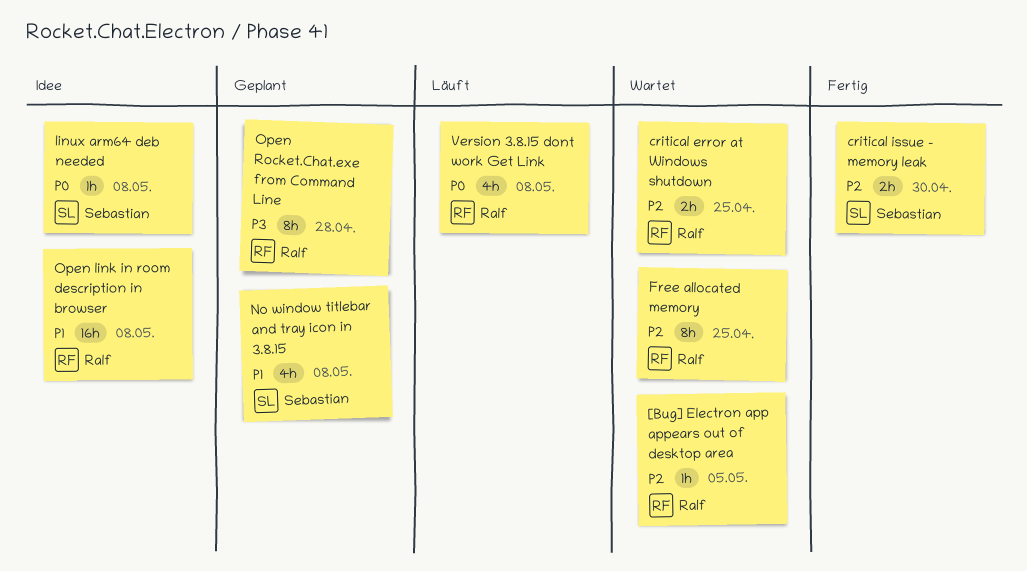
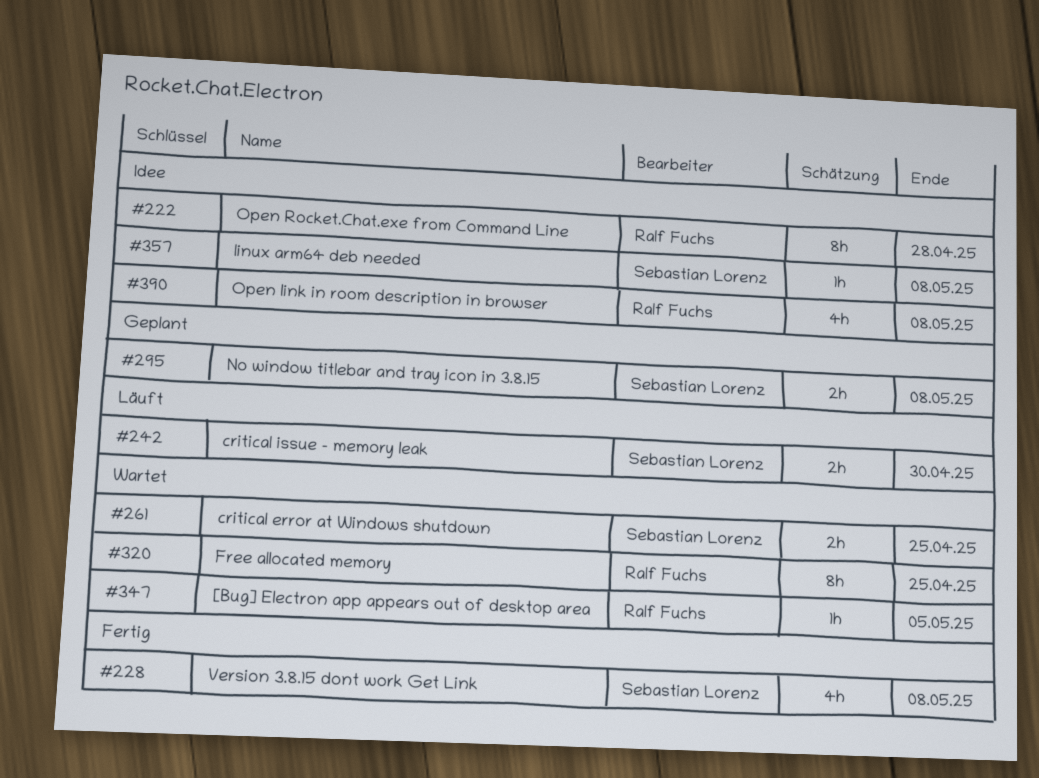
critical error at Windows shutdown, owner: Ralf Fuchs -> Sebastian Lorenz
critical issue - memory leak, status: Fertig -> Läuft
No window titlebar and tray icon in 3.8.15, estimate: 4h -> 2h
Open link in room description in browser, estimate: 16h -> 4h
Open Rocket.Chat.exe from Command Line, status: Geplant -> Idee
Version 3.8.15 dont work Get Link, status: Läuft -> Fertig
Version 3.8.15 dont work Get Link, owner: Ralf Fuchs -> Sebastian Lorenz

